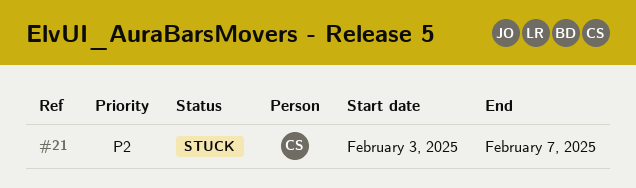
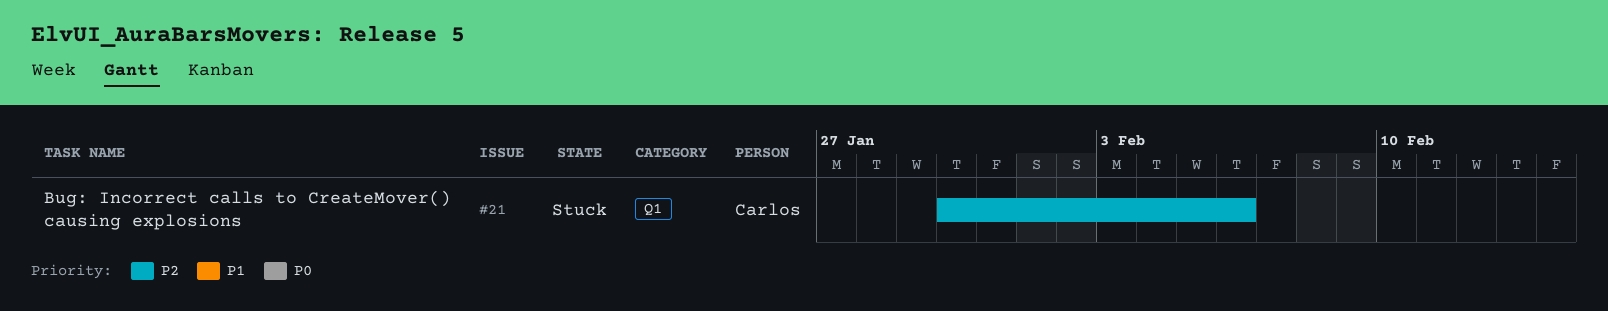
#21, start: Feb 3 -> Jan 30
#21, due: Feb 7 -> Feb 6

